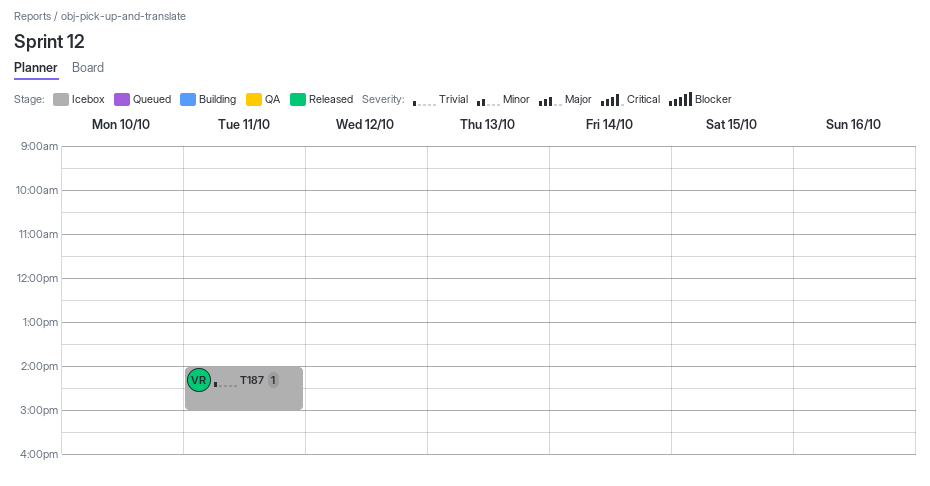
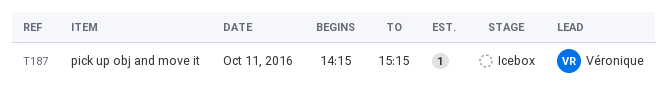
T187, begins: 14:00 -> 14:15
T187, ends: 15:00 -> 15:15

